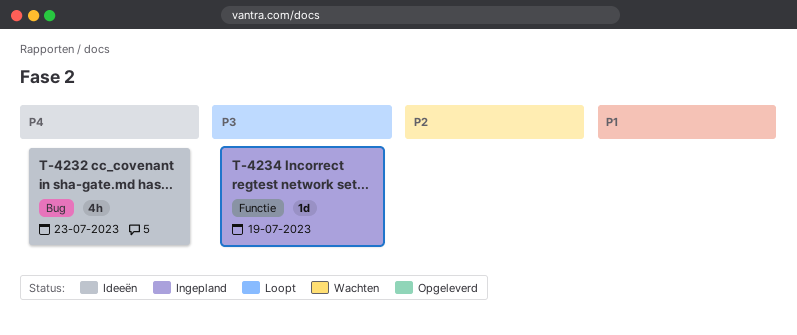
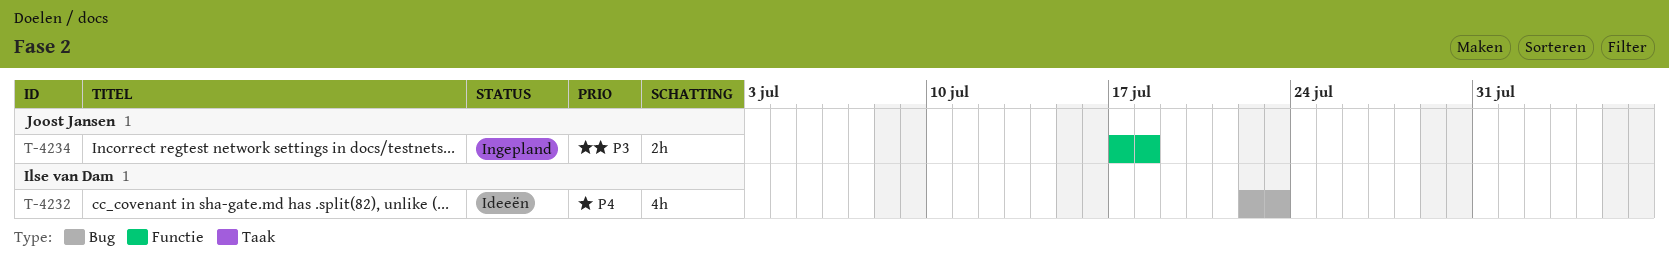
T-4234, estimate: 1d -> 2h
T-4234, due: Jul 19 -> Jul 18

